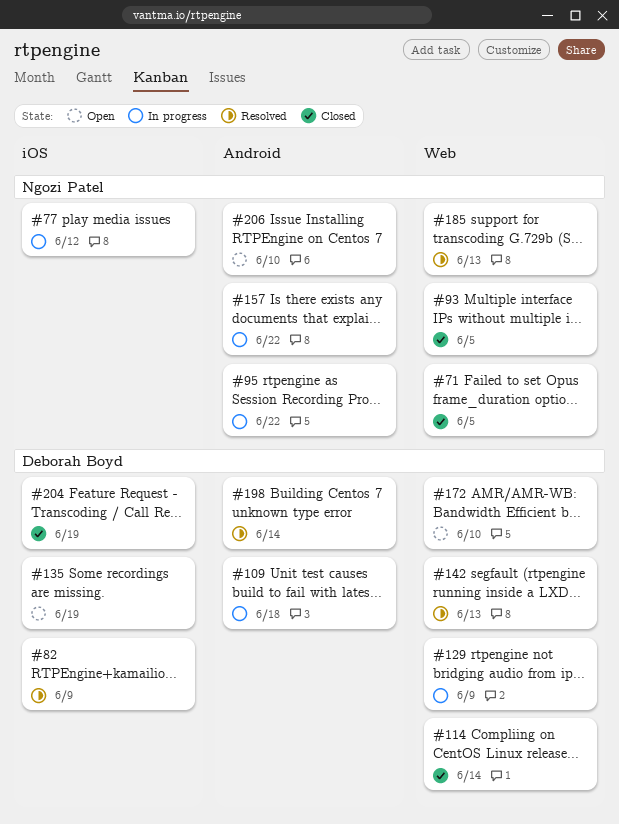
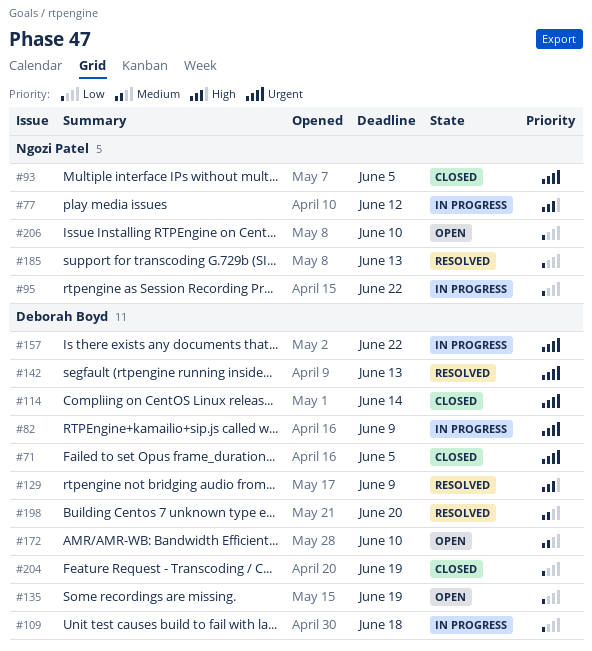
#71, owner: Ngozi Patel -> Deborah Boyd
#82, status: Resolved -> In progress
#129, status: In progress -> Resolved
#157, owner: Ngozi Patel -> Deborah Boyd
#198, due: Jun 14 -> Jun 20

